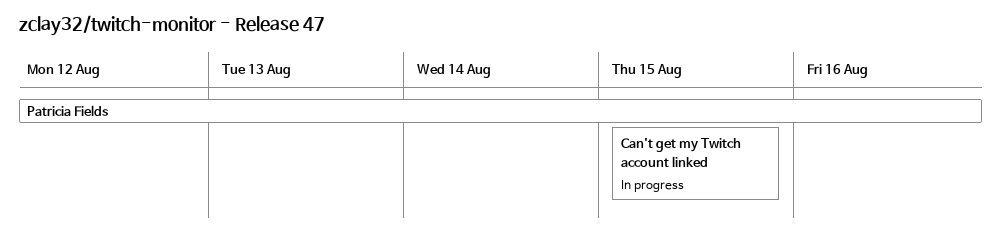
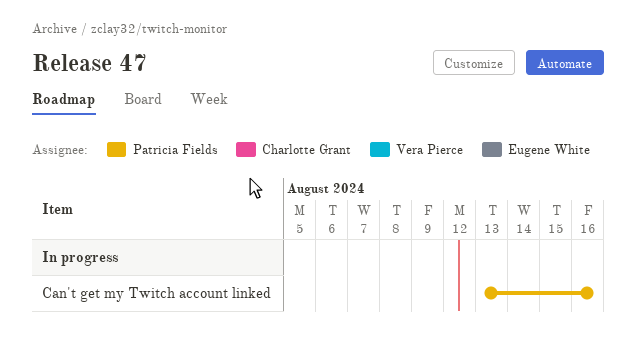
Can't get my Twitch account linked, due: Aug 15 -> Aug 16

